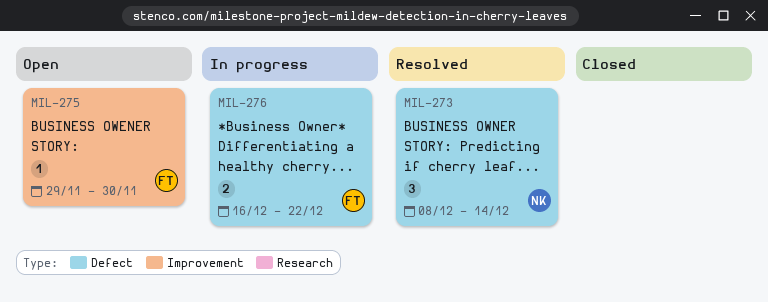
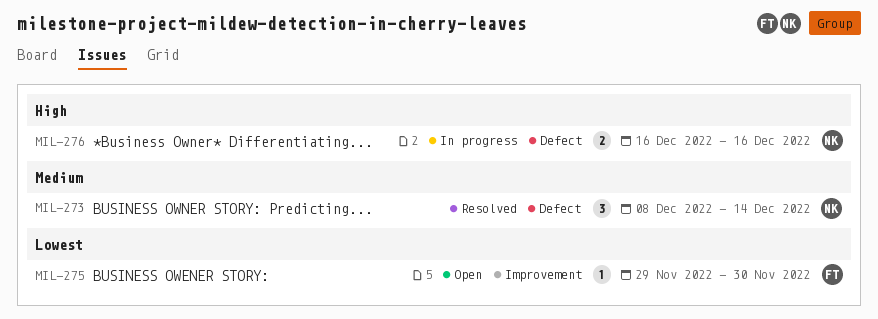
MIL-276, owner: FT -> NK
MIL-276, due: Dec 22 -> Dec 16

